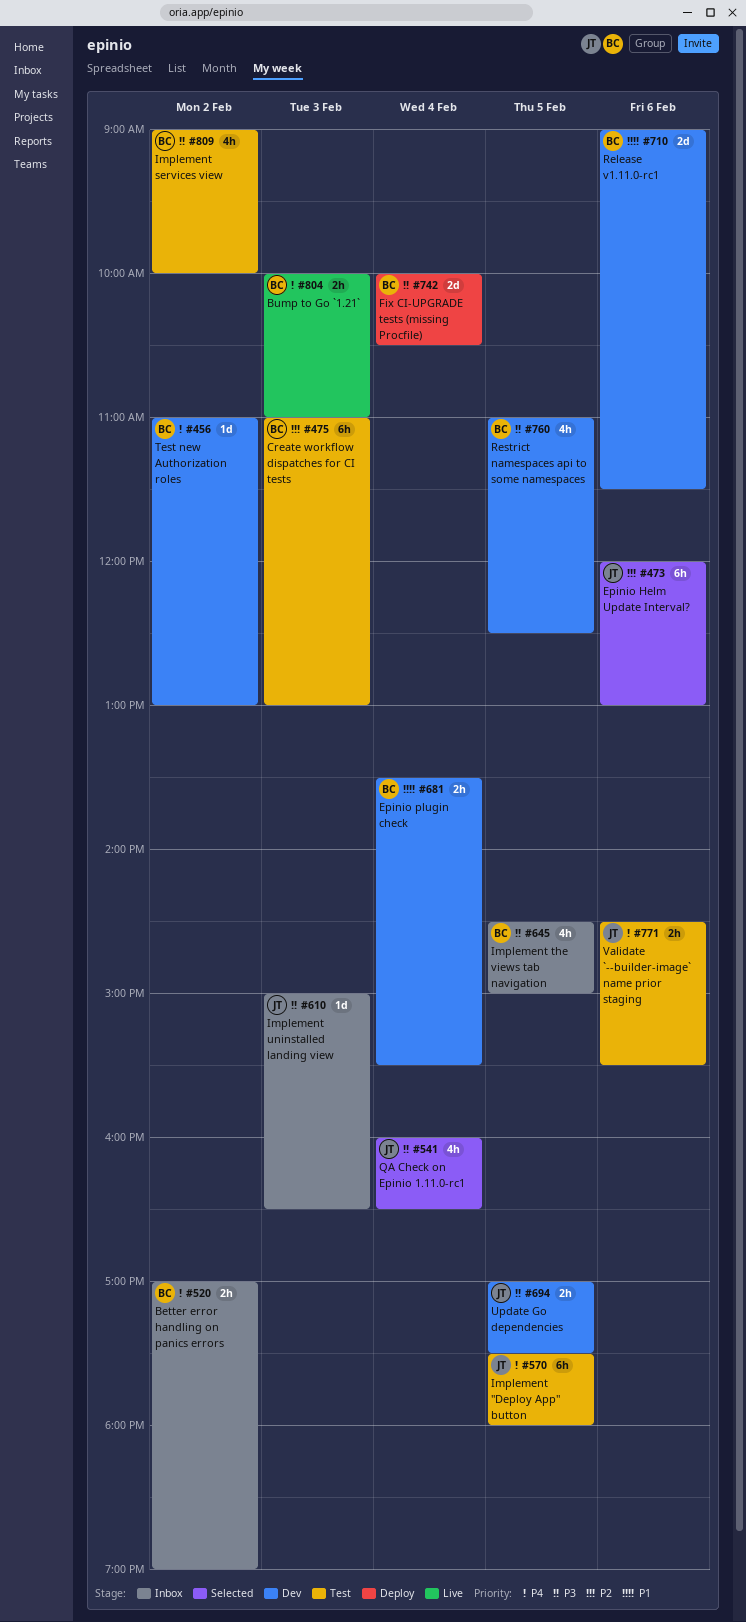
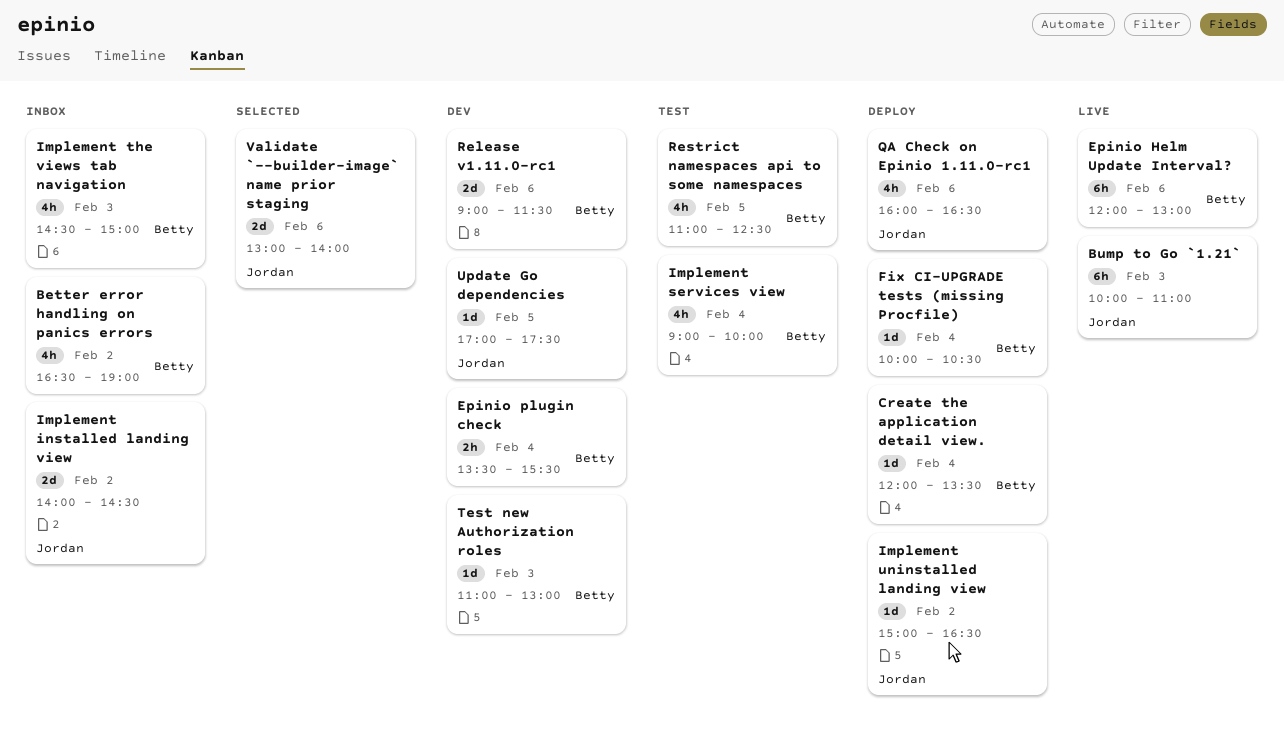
Better error handling on panics errors, estimate: 2h -> 4h
Better error handling on panics errors, begins: 17:00 -> 16:30
Bump to Go `1.21`, owner: Betty -> Jordan
Bump to Go `1.21`, estimate: 2h -> 6h
Create the application detail view.: none -> present
Create workflow dispatches for CI tests: present -> none
Epinio Helm Update Interval?, status: Selected -> Live
Epinio Helm Update Interval?, owner: Jordan -> Betty
Fix CI-UPGRADE tests (missing Procfile), estimate: 2d -> 1d
Implement "Deploy App" button: present -> none
Implement installed landing view: none -> present
Implement services view, day: Feb 2 -> Feb 4
Implement the views tab navigation, day: Feb 5 -> Feb 3
Implement uninstalled landing view, status: Inbox -> Deploy
Implement uninstalled landing view, day: Feb 3 -> Feb 2
QA Check on Epinio 1.11.0-rc1, status: Selected -> Deploy
QA Check on Epinio 1.11.0-rc1, day: Feb 4 -> Feb 6
Restrict namespaces api to some namespaces, status: Dev -> Test
Test new Authorization roles, day: Feb 2 -> Feb 3
Update Go dependencies, estimate: 2h -> 1d
Validate `--builder-image` name prior staging, status: Test -> Selected
Validate `--builder-image` name prior staging, estimate: 2h -> 2d
Validate `--builder-image` name prior staging, begins: 14:30 -> 13:00
Validate `--builder-image` name prior staging, ends: 15:30 -> 14:00

